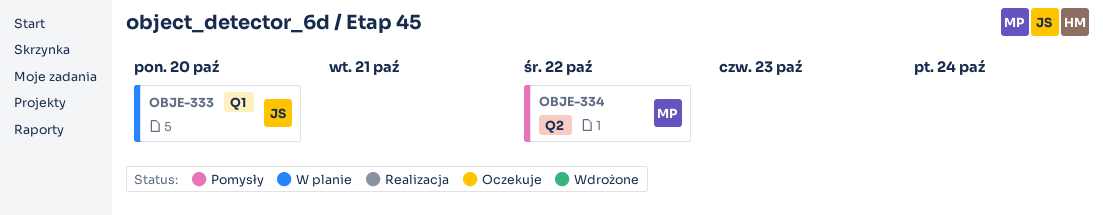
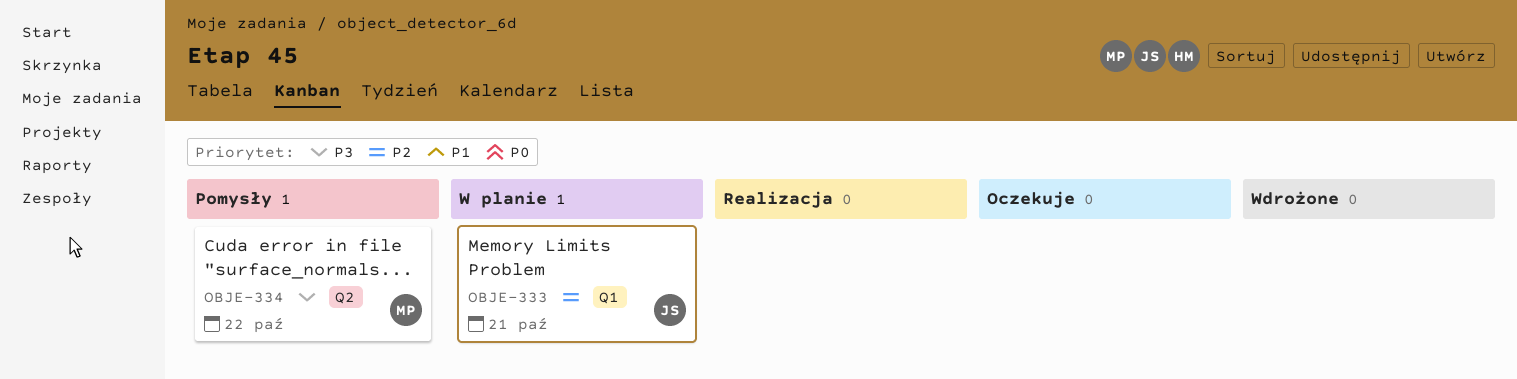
OBJE-333, due: Oct 20 -> Oct 21

